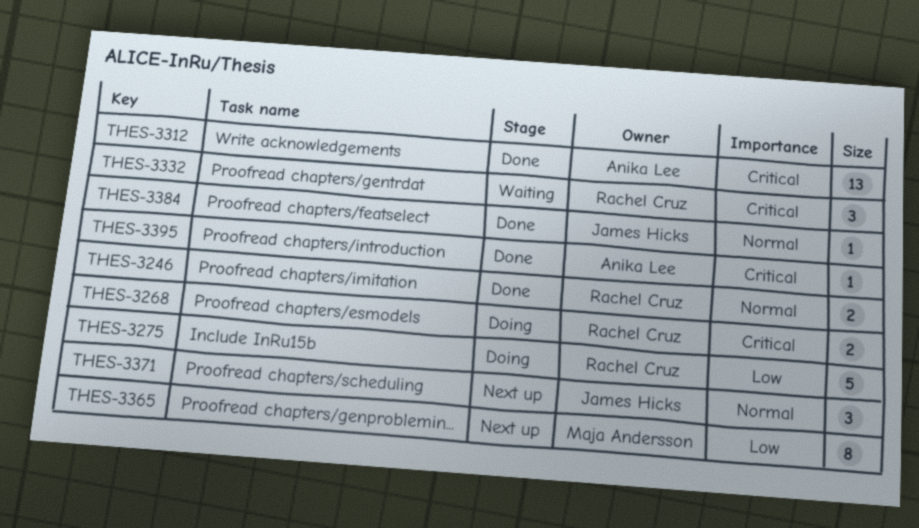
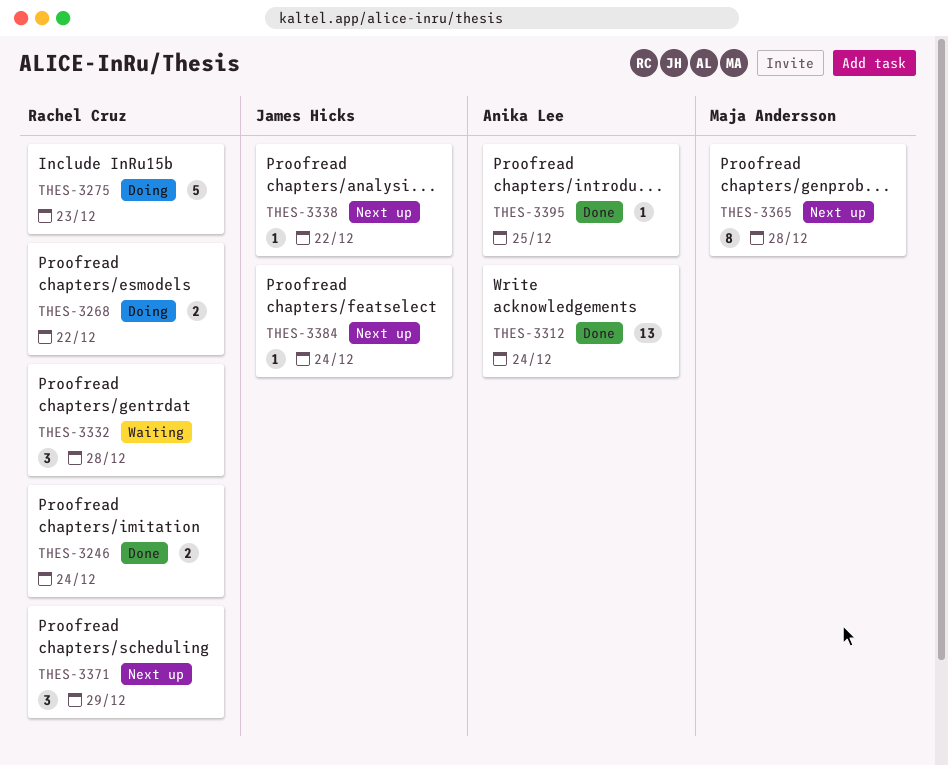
THES-3338: none -> present
THES-3371, owner: James Hicks -> Rachel Cruz
THES-3384, status: Done -> Next up

